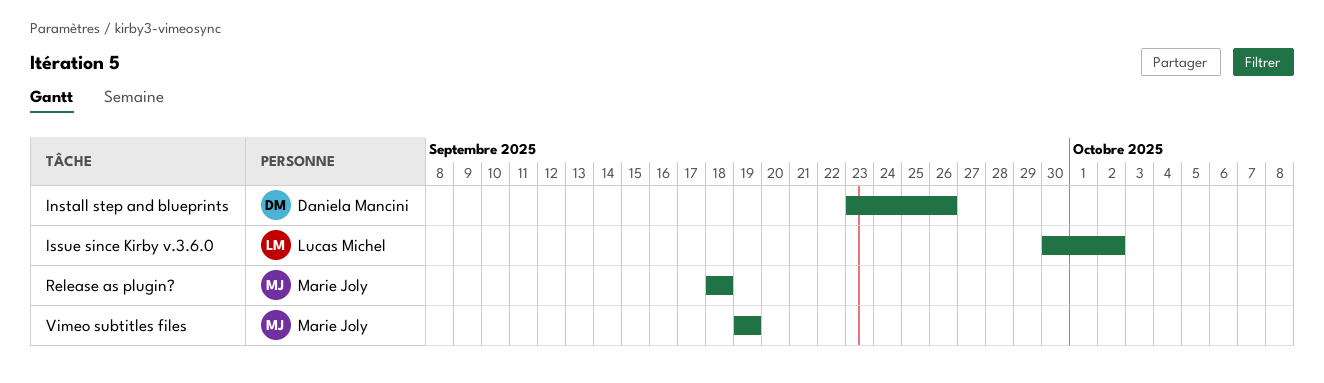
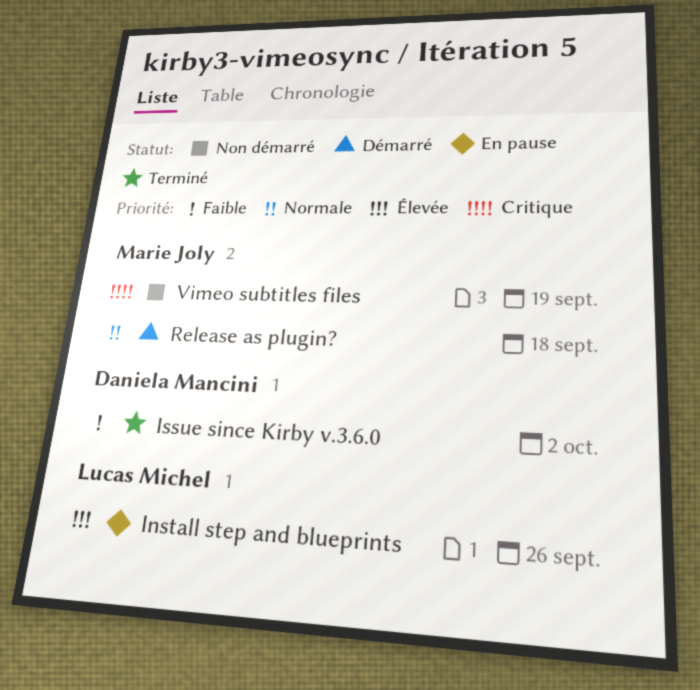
Install step and blueprints, owner: Daniela Mancini -> Lucas Michel
Issue since Kirby v.3.6.0, owner: Lucas Michel -> Daniela Mancini

